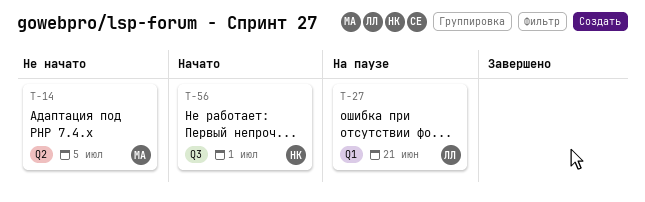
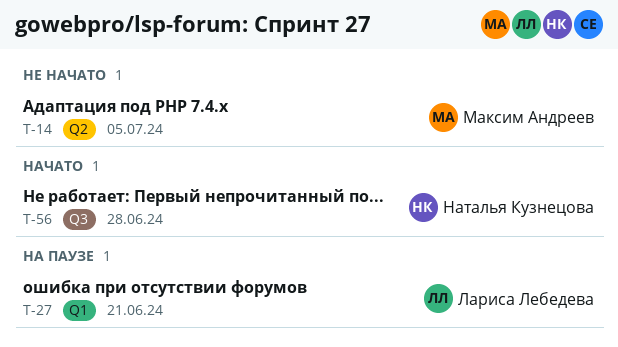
T-56, due: Jul 1 -> Jun 28

